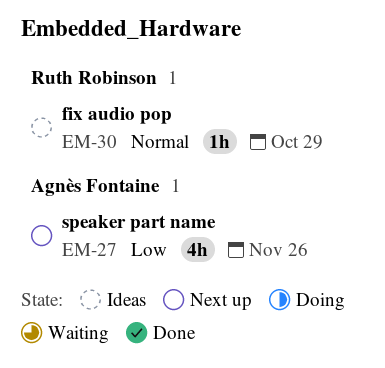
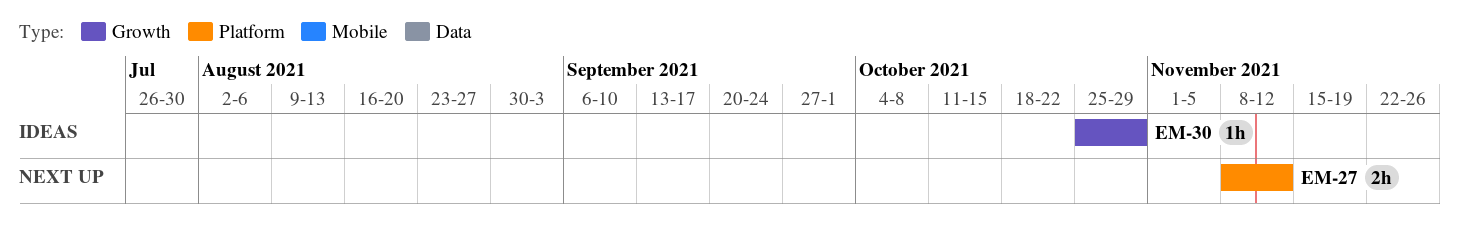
EM-27, estimate: 4h -> 2h
EM-27, due: Nov 26 -> Nov 12

